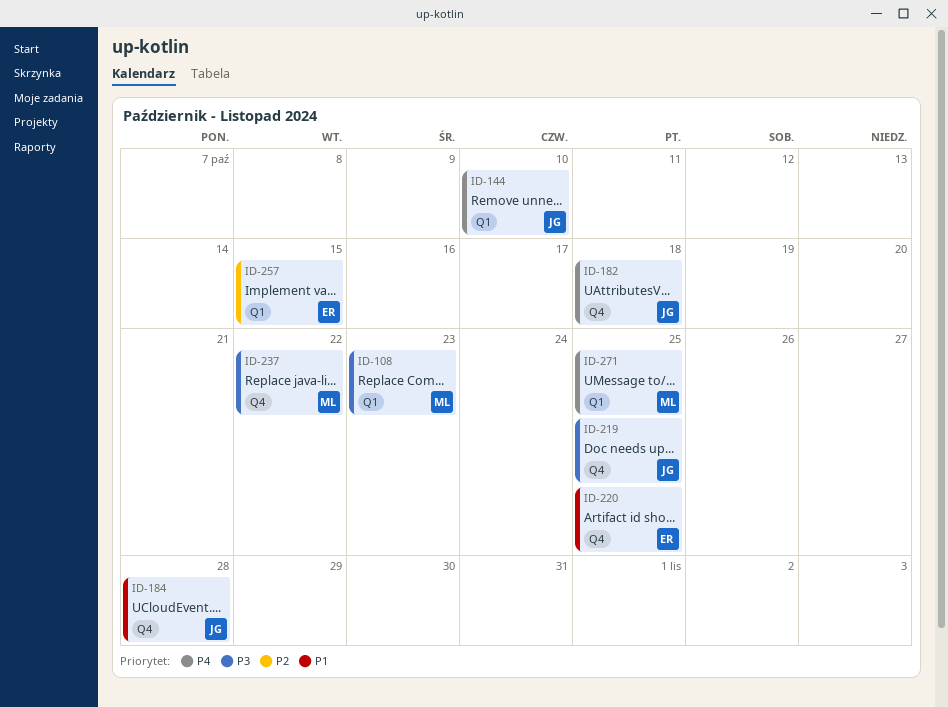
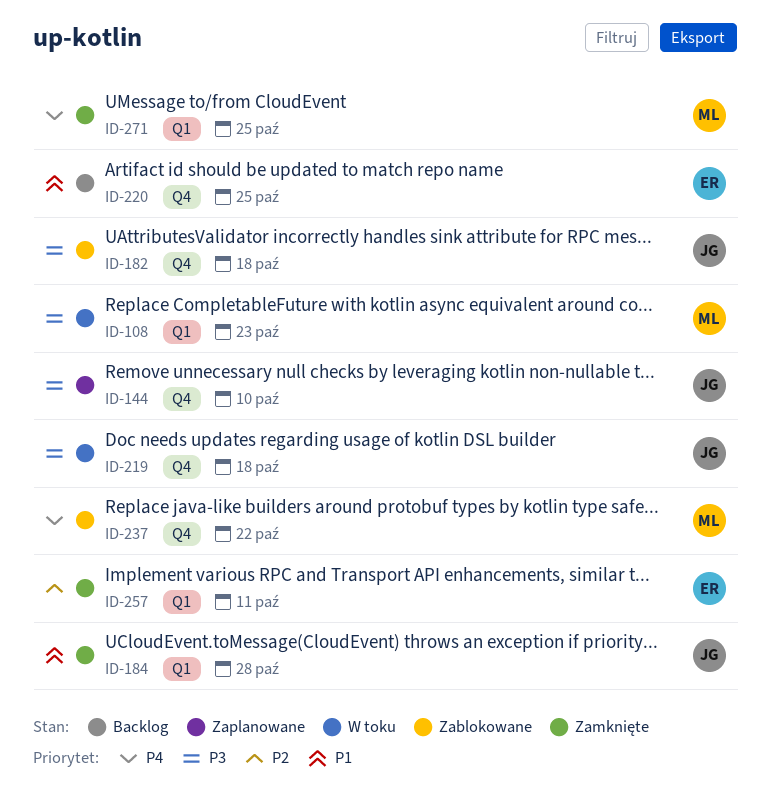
ID-144, priority: P4 -> P3
ID-144, label: Q1 -> Q4
ID-182, priority: P4 -> P3
ID-184, label: Q4 -> Q1
ID-219, due: Oct 25 -> Oct 18
ID-237, priority: P3 -> P4
ID-257, due: Oct 15 -> Oct 11

